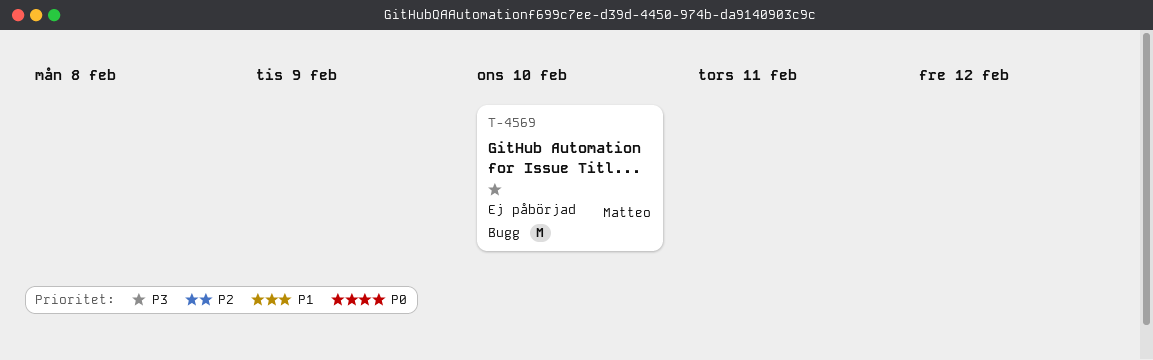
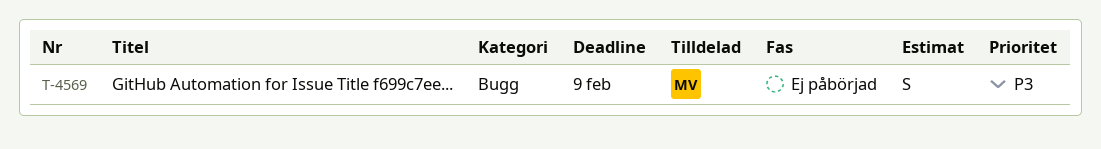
T-4569, estimate: M -> S
T-4569, due: Feb 10 -> Feb 9

